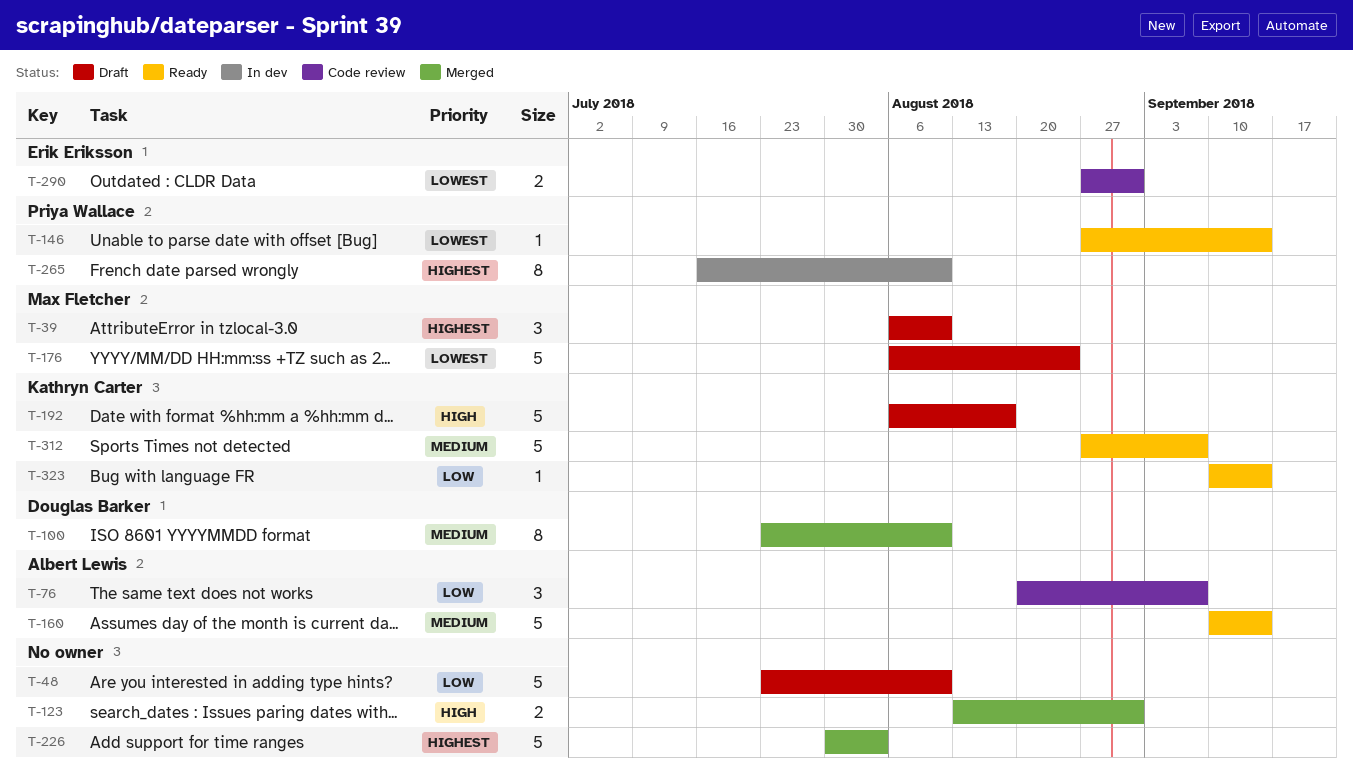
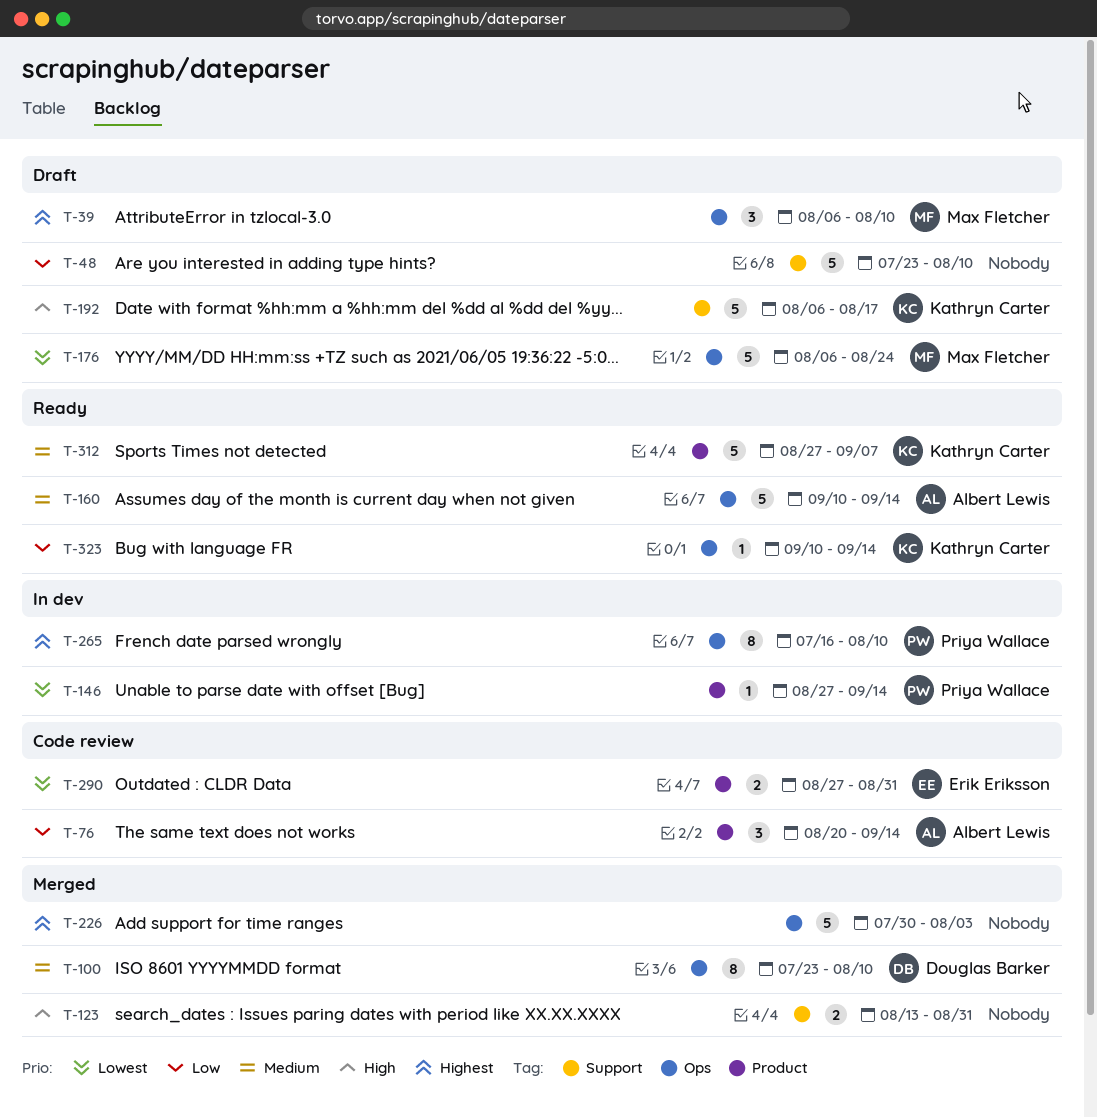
T-76, due: Sep 7 -> Sep 14
T-146, status: Ready -> In dev

